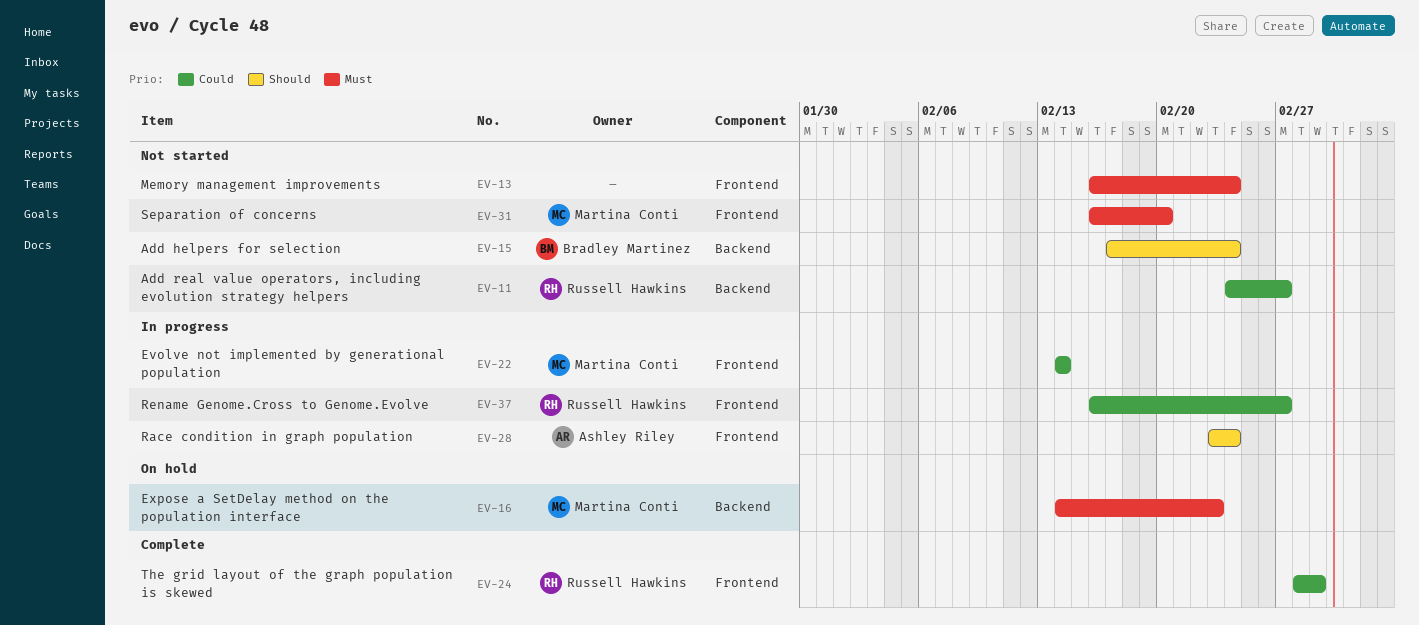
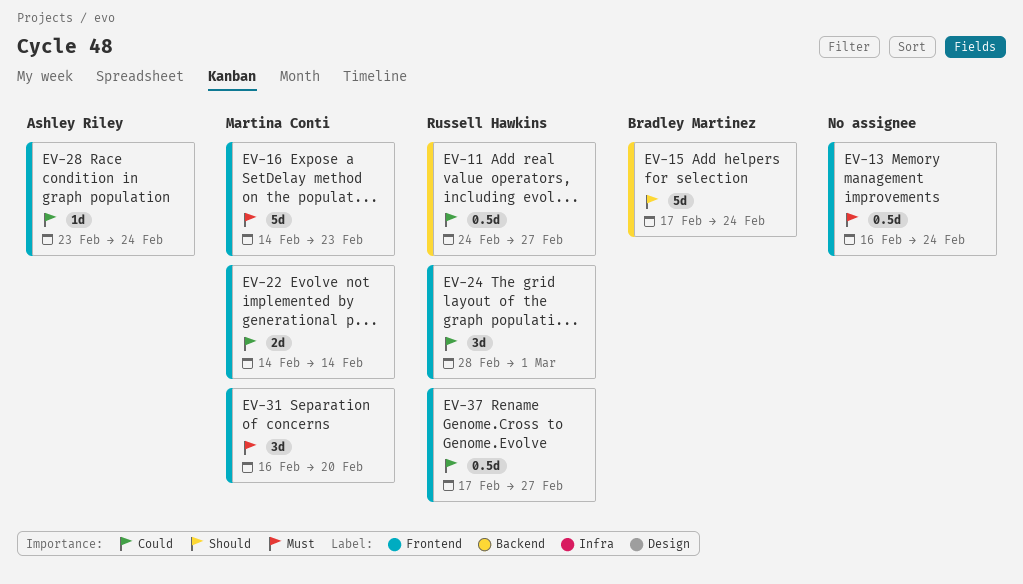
EV-16, label: Backend -> Frontend
EV-28, priority: Should -> Could
EV-37, start: Feb 16 -> Feb 17

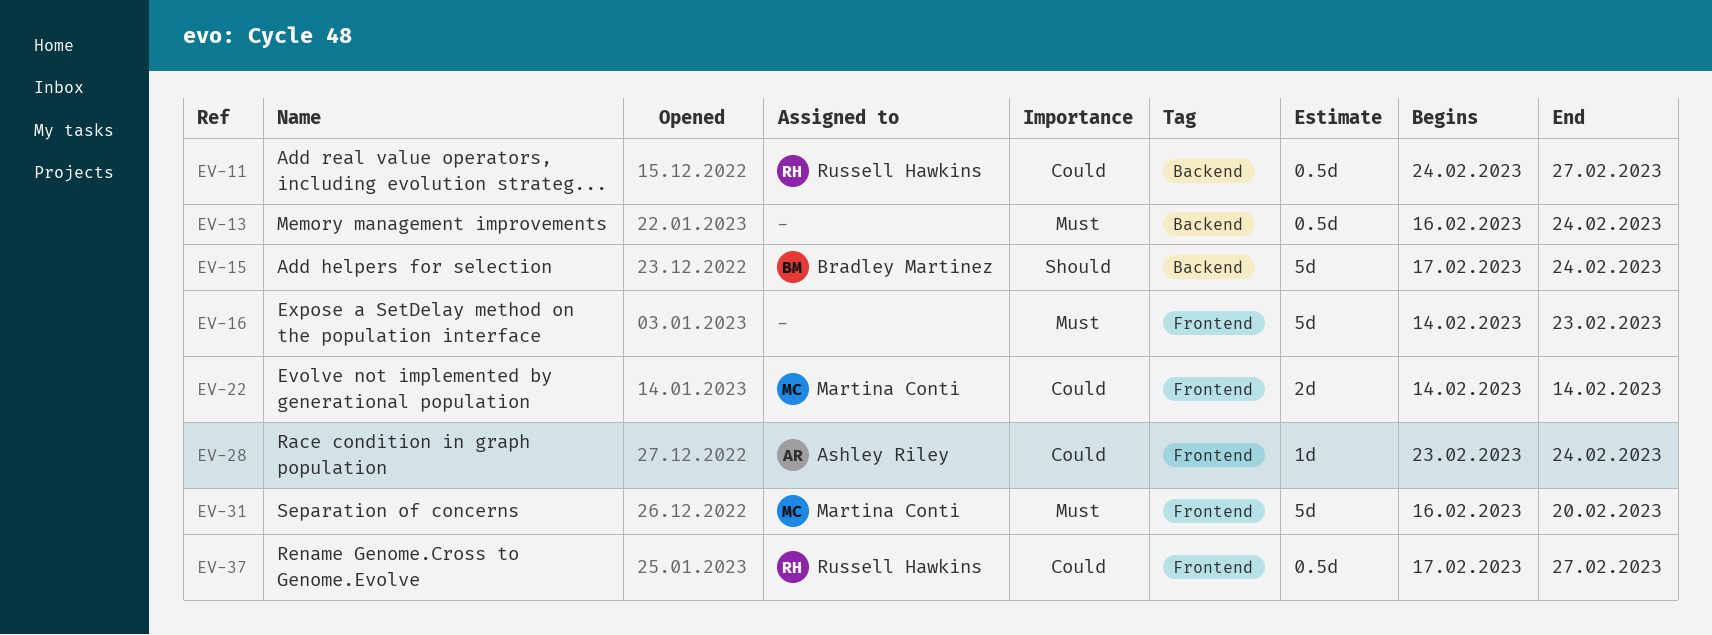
EV-13, label: Frontend -> Backend
EV-16, owner: Martina Conti -> none
EV-24: present -> none
EV-31, estimate: 3d -> 5d

